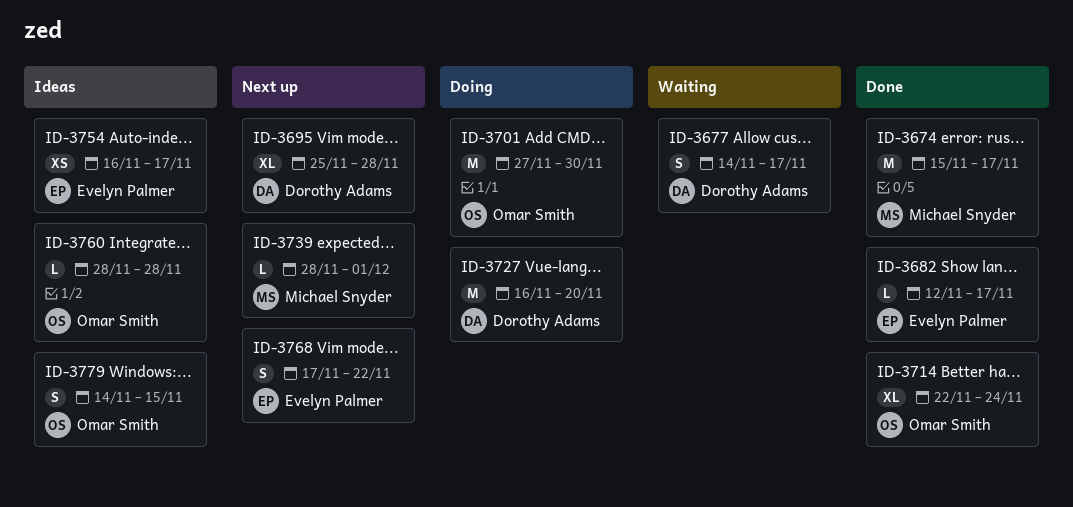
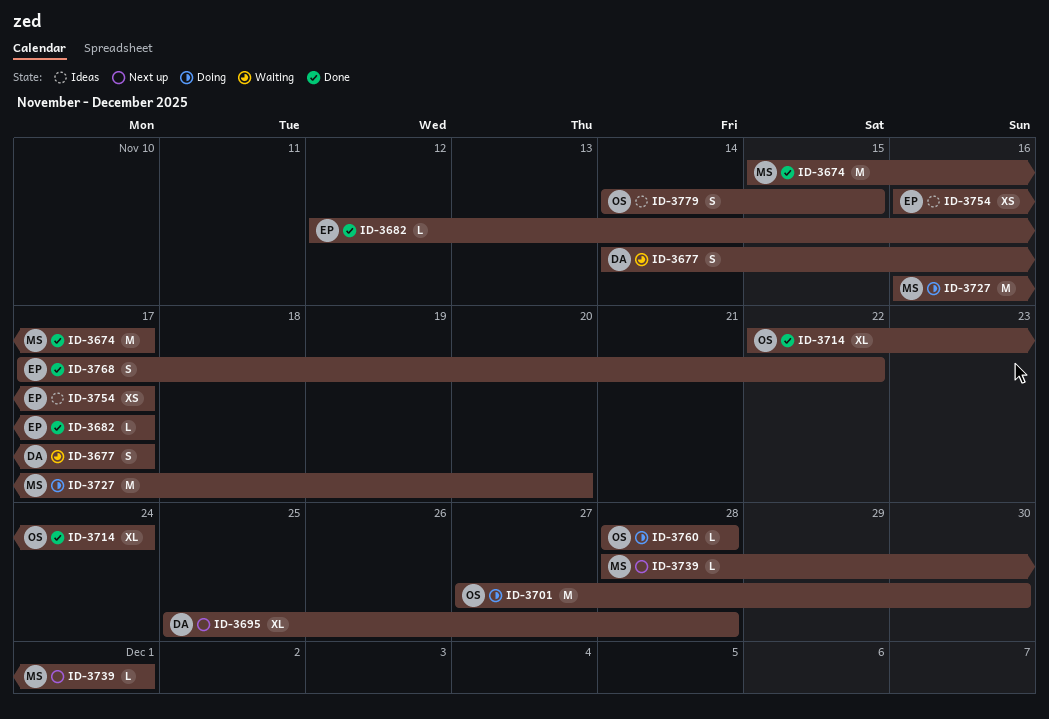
ID-3727, owner: Dorothy Adams -> Michael Snyder
ID-3760, status: Ideas -> Doing
ID-3768, status: Next up -> Done

